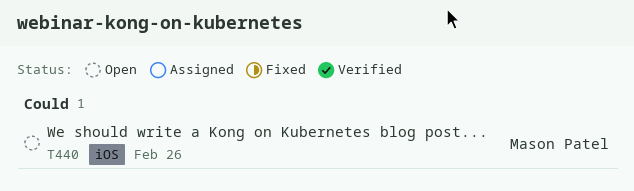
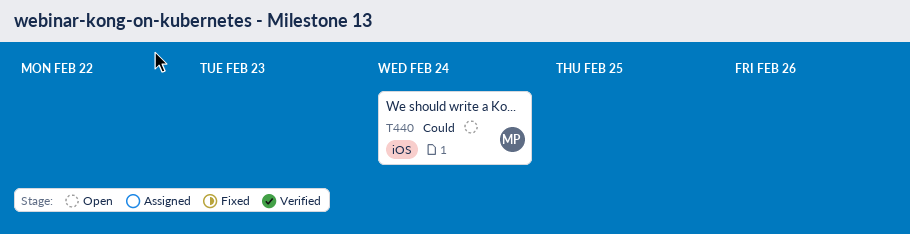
T440, due: Feb 26 -> Feb 24

